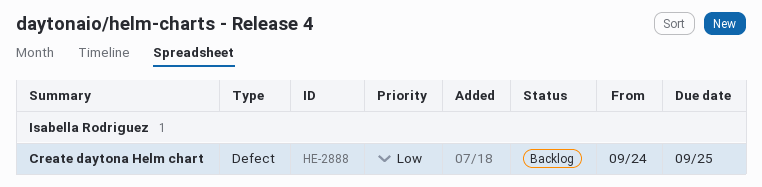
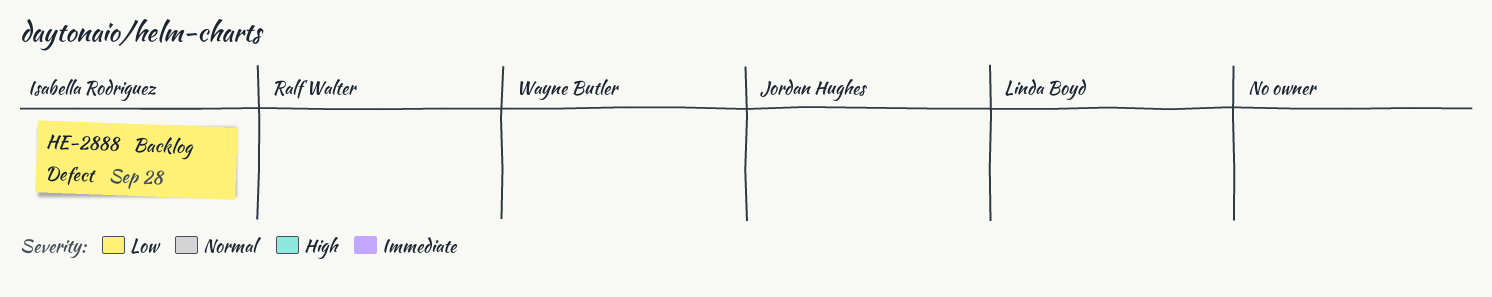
HE-2888, due: Sep 25 -> Sep 28

